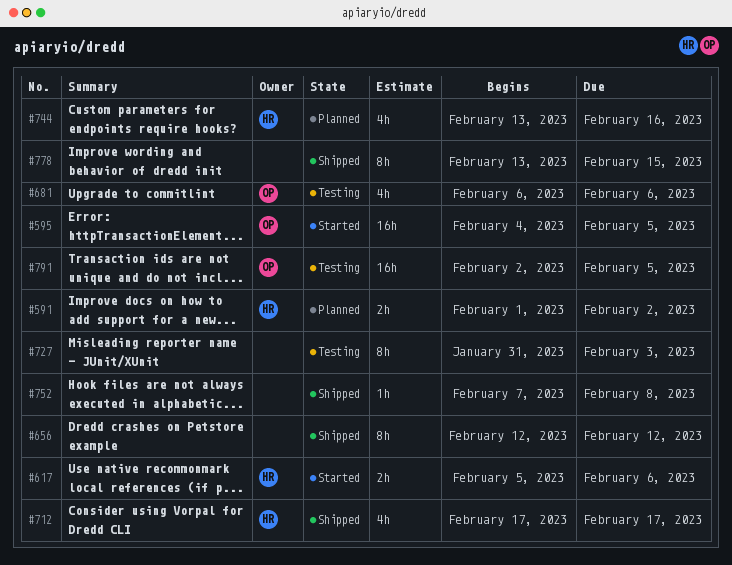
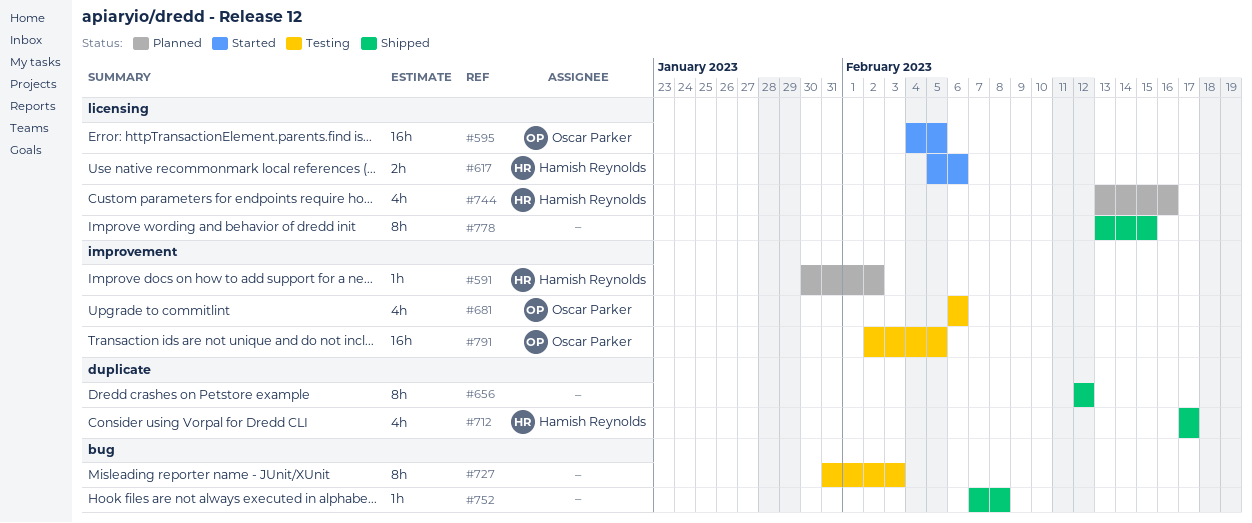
#591, estimate: 2h -> 1h
#591, start: Feb 1 -> Jan 30

